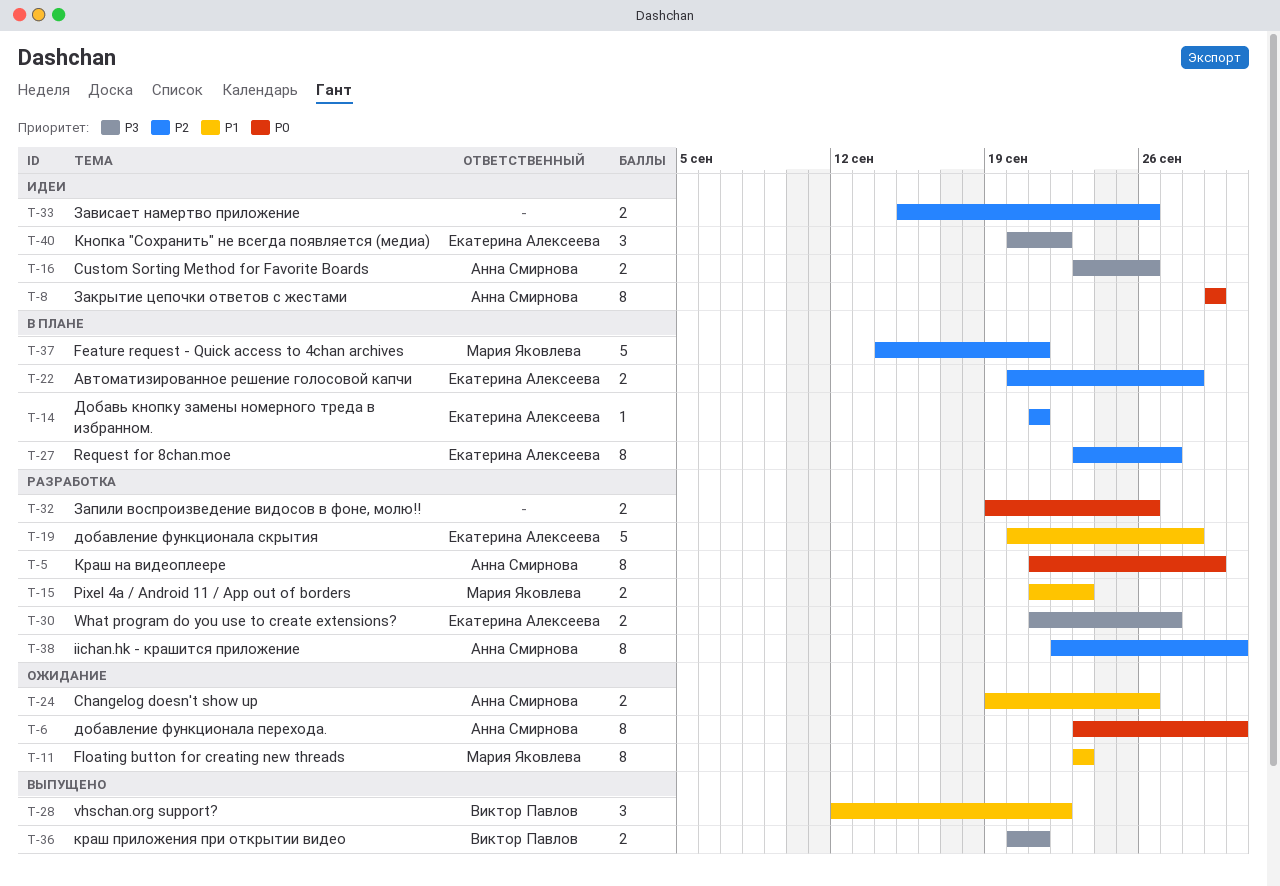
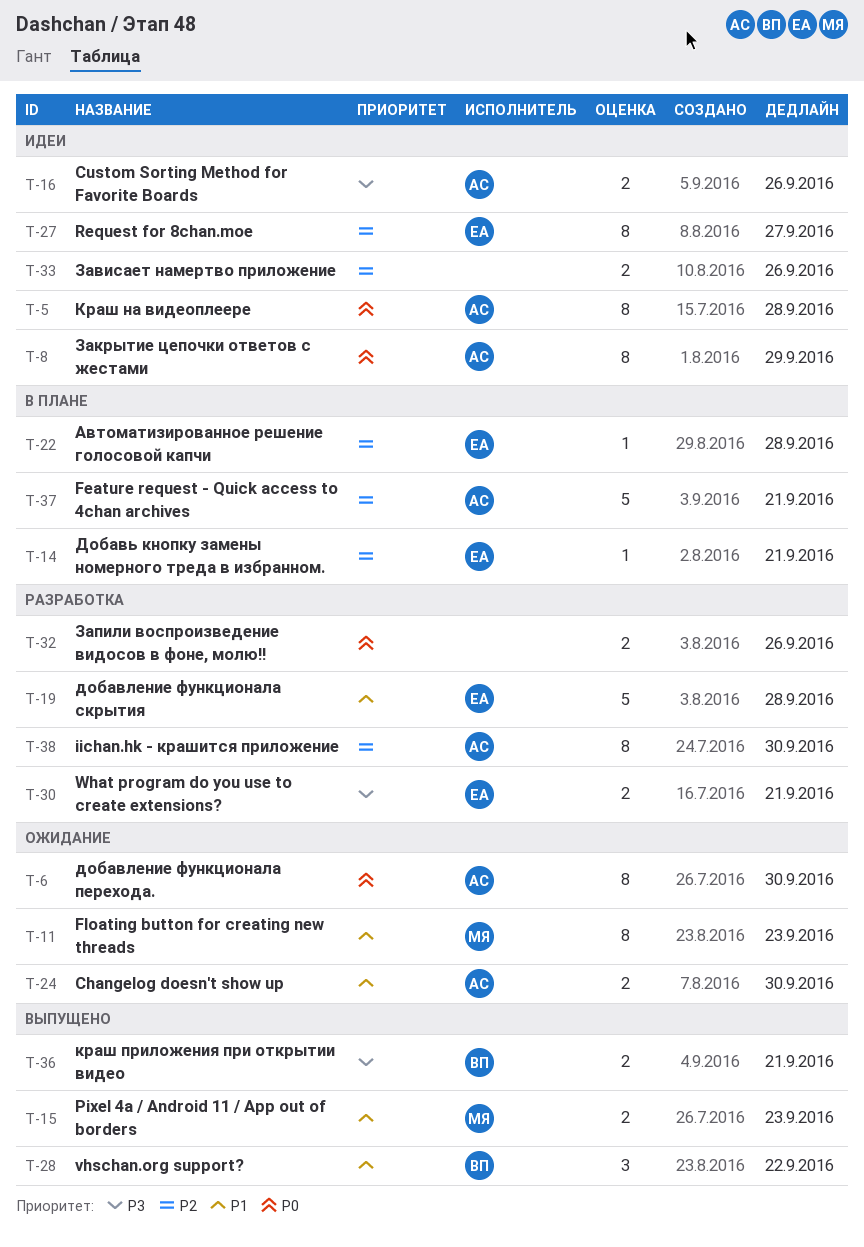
T-5, status: Разработка -> Идеи
T-5, due: Sep 29 -> Sep 28
T-15, status: Разработка -> Выпущено
T-22, estimate: 2 -> 1
T-24, due: Sep 26 -> Sep 30
T-27, status: В плане -> Идеи
T-30, due: Sep 27 -> Sep 21
T-37, owner: Мария Яковлева -> Анна Смирнова
T-40: present -> none

